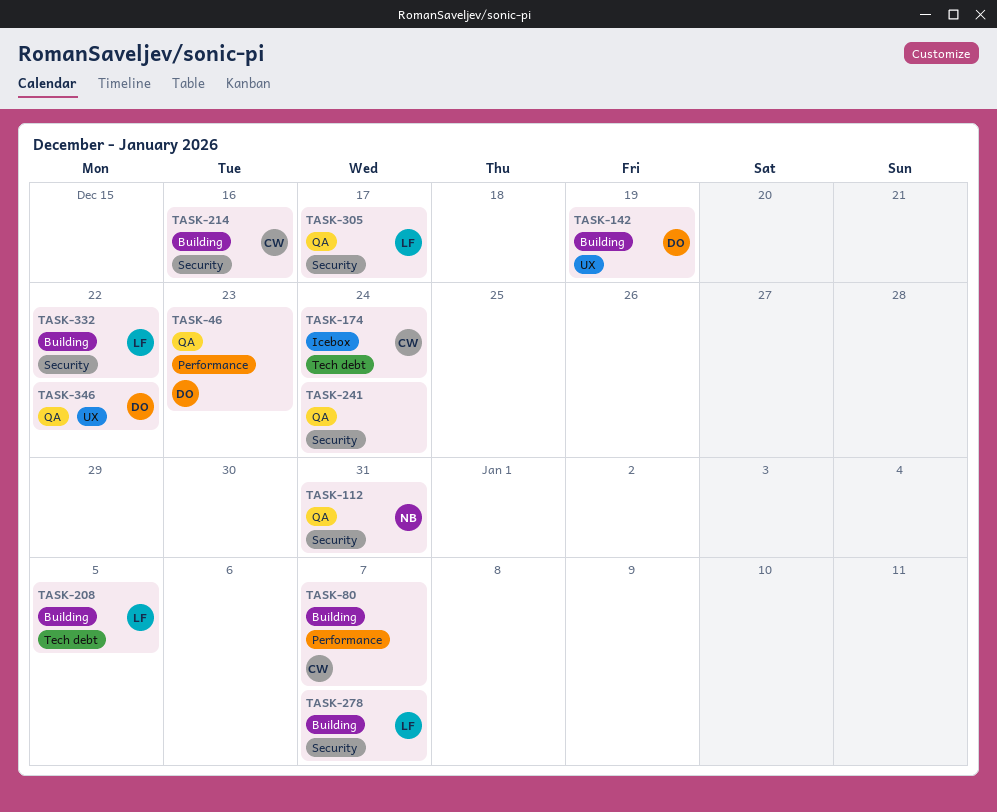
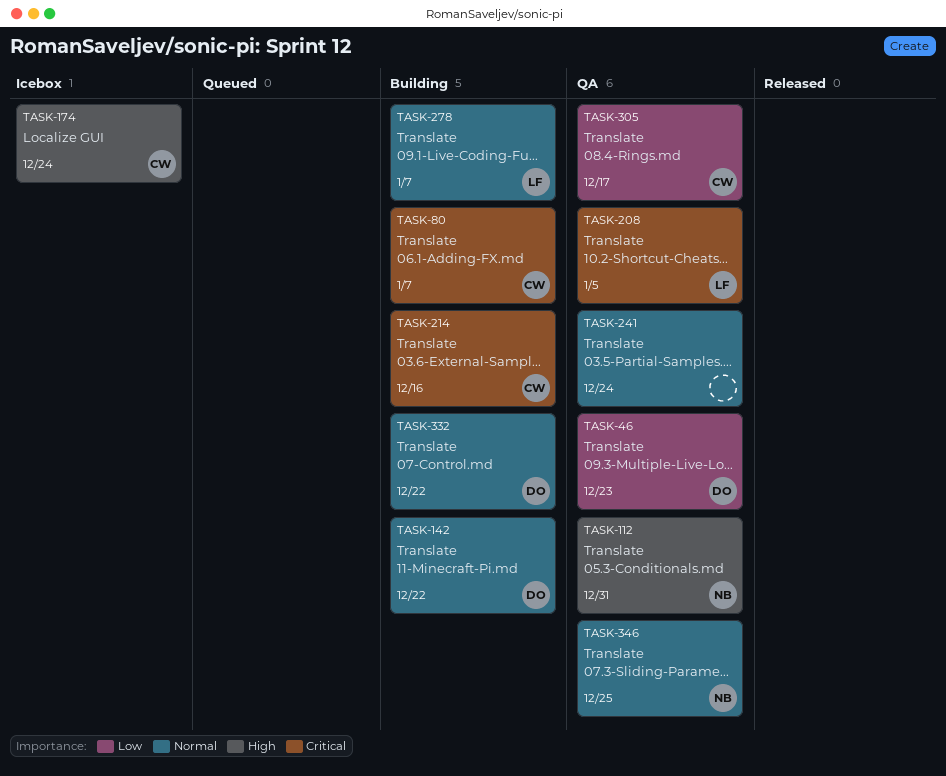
TASK-142, due: Dec 19 -> Dec 22
TASK-208, status: Building -> QA
TASK-305, owner: LF -> CW
TASK-332, owner: LF -> DO
TASK-346, owner: DO -> NB
TASK-346, due: Dec 22 -> Dec 25

